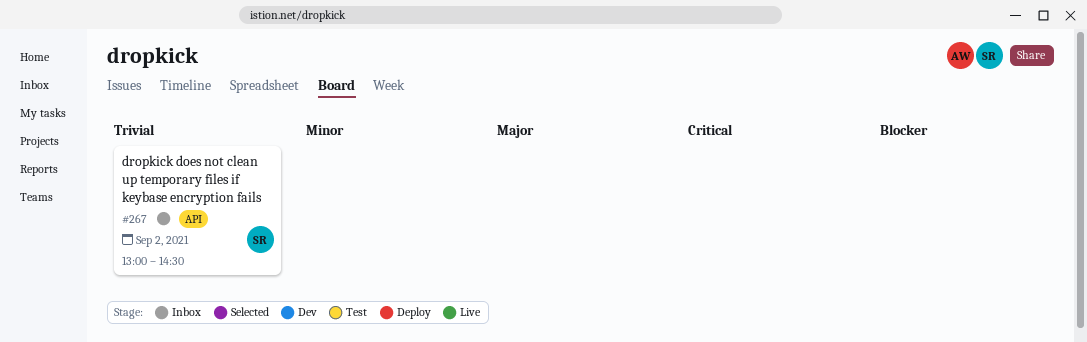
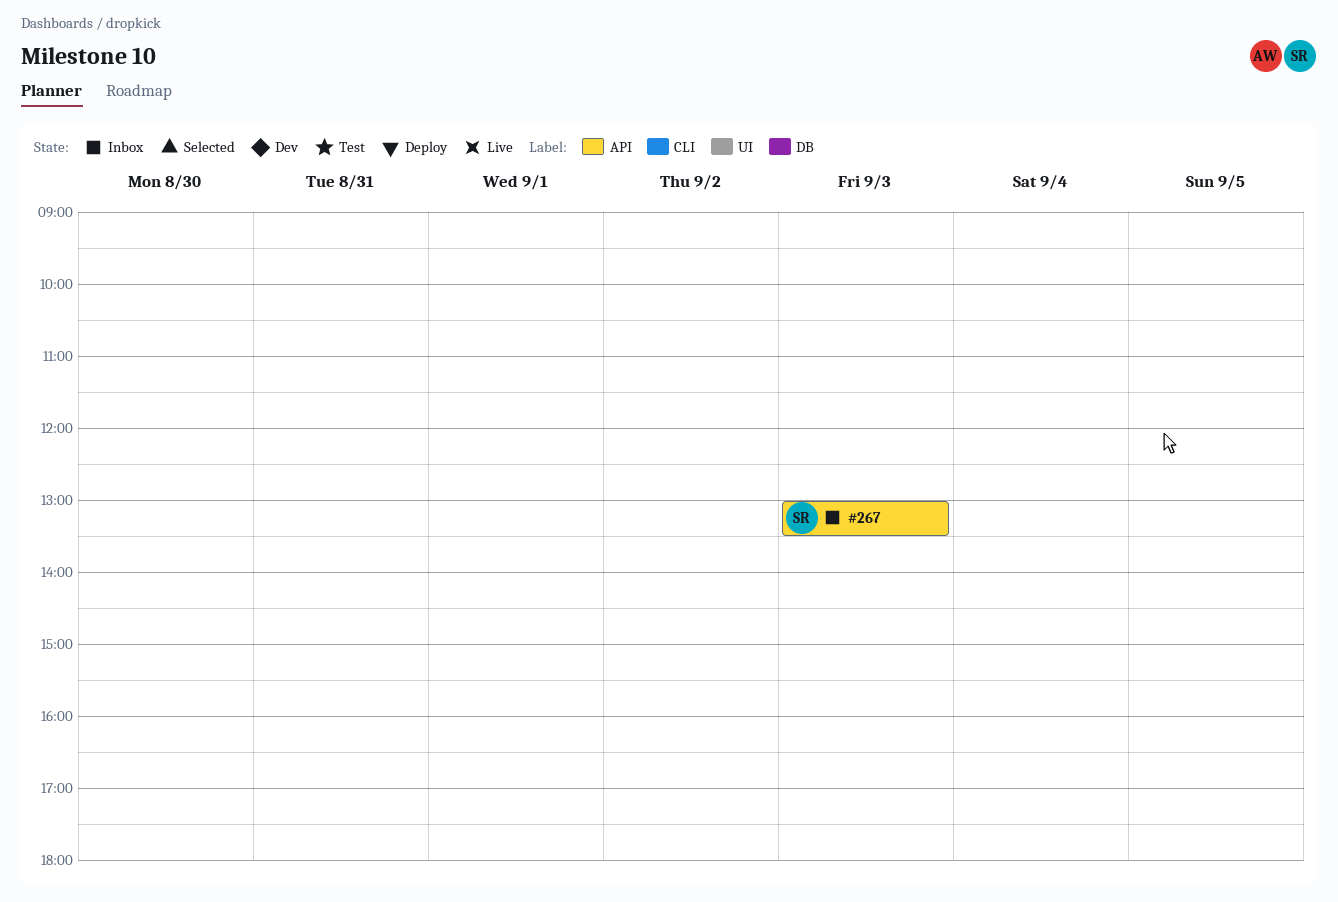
#267, day: Sep 2 -> Sep 3
#267, ends: 14:30 -> 13:30

